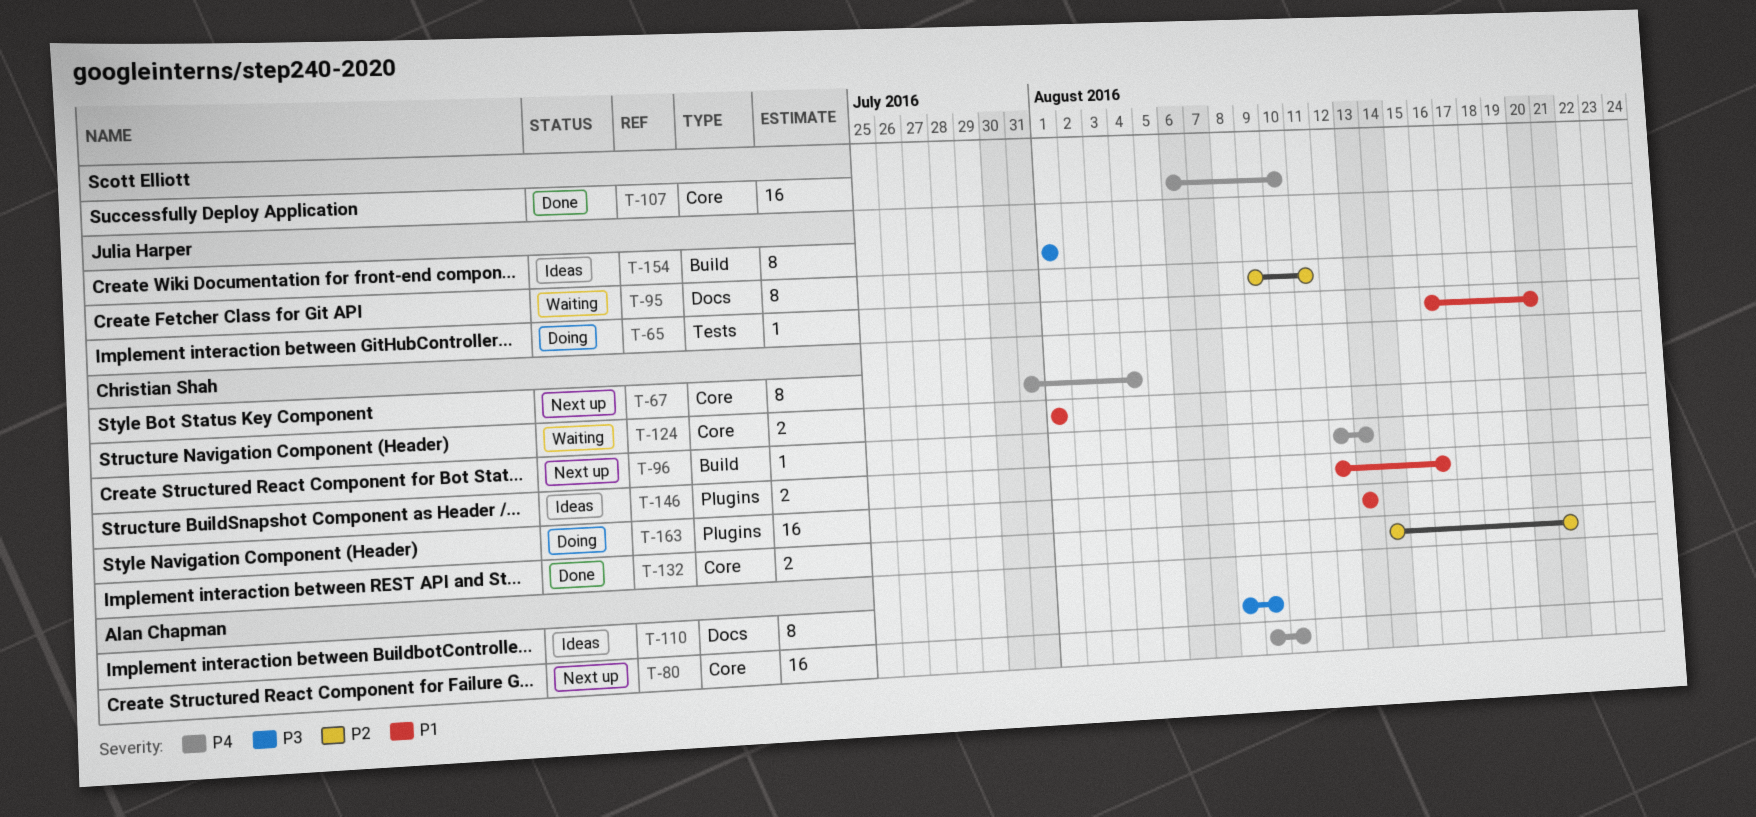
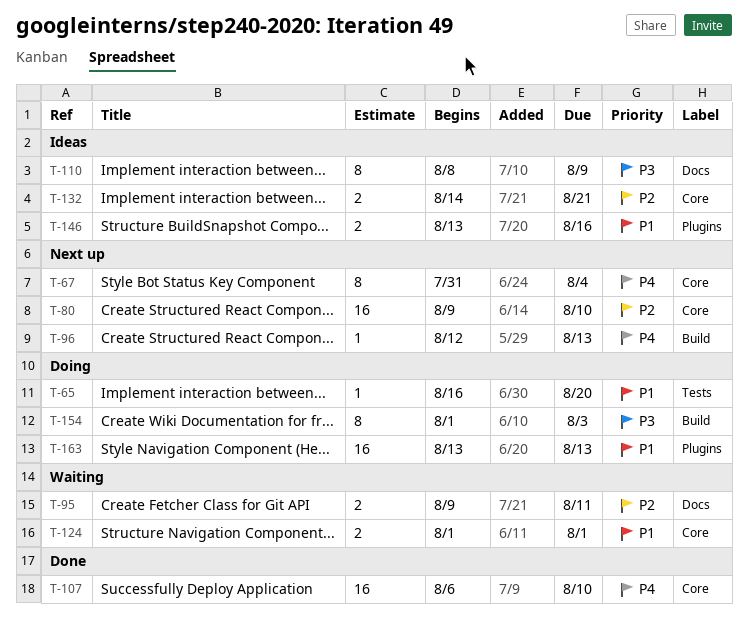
T-80, priority: P4 -> P2
T-95, estimate: 8 -> 2
T-132, status: Done -> Ideas
T-146, start: Aug 12 -> Aug 13
T-154, status: Ideas -> Doing
T-154, due: Aug 1 -> Aug 3

